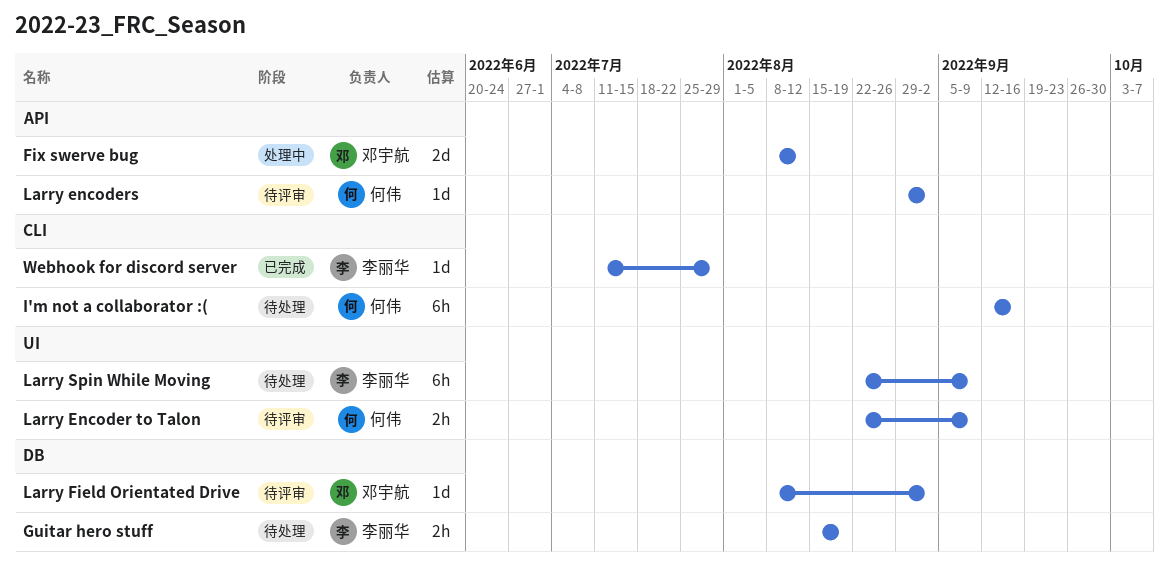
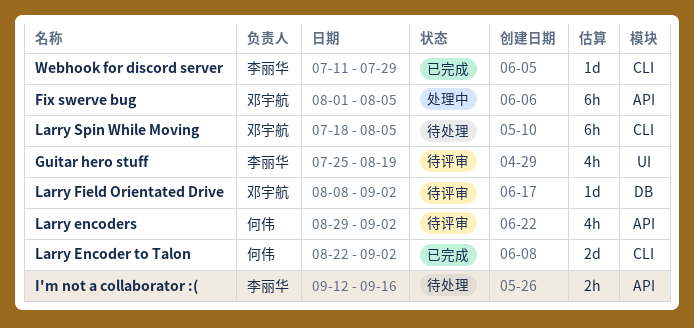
Fix swerve bug, estimate: 2d -> 6h
Fix swerve bug, start: Aug 8 -> Aug 1
Fix swerve bug, due: Aug 12 -> Aug 5
Guitar hero stuff, status: 待处理 -> 待评审
Guitar hero stuff, label: DB -> UI
Guitar hero stuff, estimate: 2h -> 4h
Guitar hero stuff, start: Aug 15 -> Jul 25
I'm not a collaborator :(, owner: 何伟 -> 李丽华
I'm not a collaborator :(, label: CLI -> API
I'm not a collaborator :(, estimate: 6h -> 2h
Larry Encoder to Talon, status: 待评审 -> 已完成
Larry Encoder to Talon, label: UI -> CLI
Larry Encoder to Talon, estimate: 2h -> 2d
Larry Encoder to Talon, due: Sep 9 -> Sep 2
Larry encoders, estimate: 1d -> 4h
Larry Spin While Moving, owner: 李丽华 -> 邓宇航
Larry Spin While Moving, label: UI -> CLI
Larry Spin While Moving, start: Aug 22 -> Jul 18
Larry Spin While Moving, due: Sep 9 -> Aug 5

